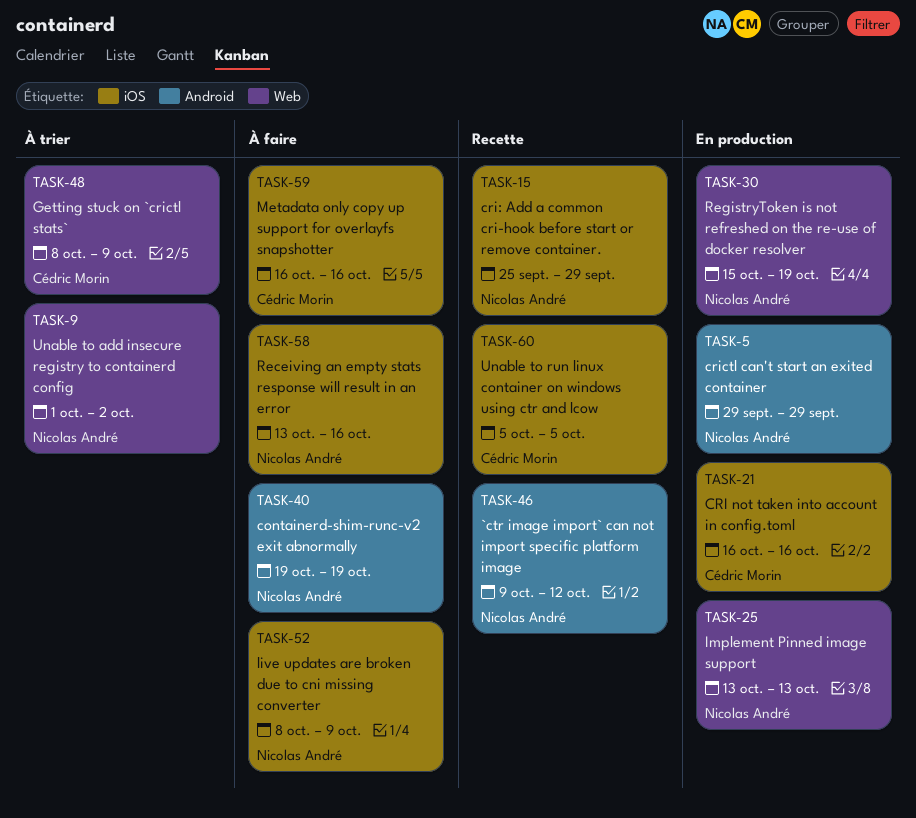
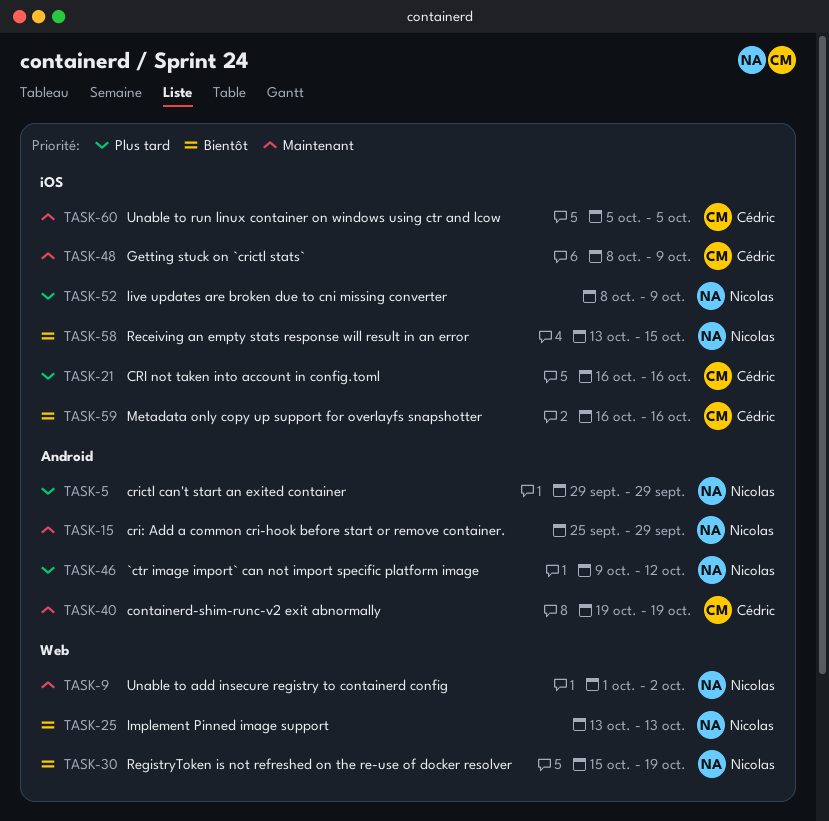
TASK-15, label: iOS -> Android
TASK-40, owner: Nicolas André -> Cédric Morin
TASK-48, label: Web -> iOS
TASK-58, due: Oct 16 -> Oct 15

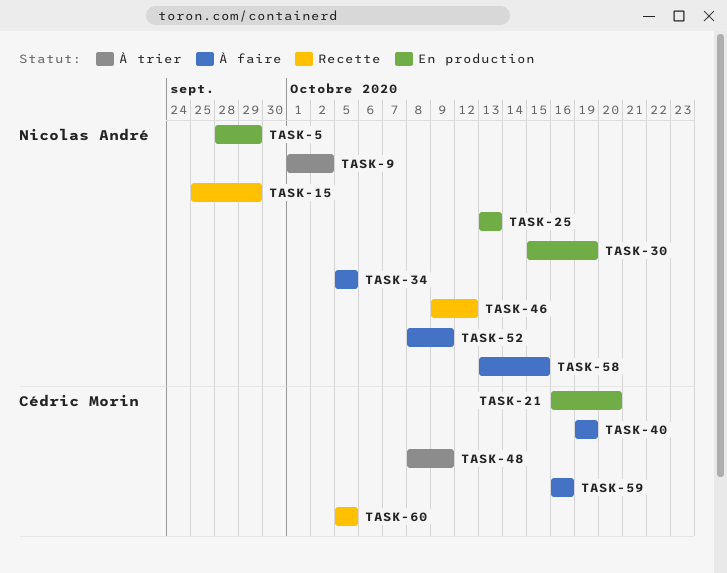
TASK-5, start: Sep 29 -> Sep 28
TASK-21, due: Oct 16 -> Oct 20
TASK-34: none -> present

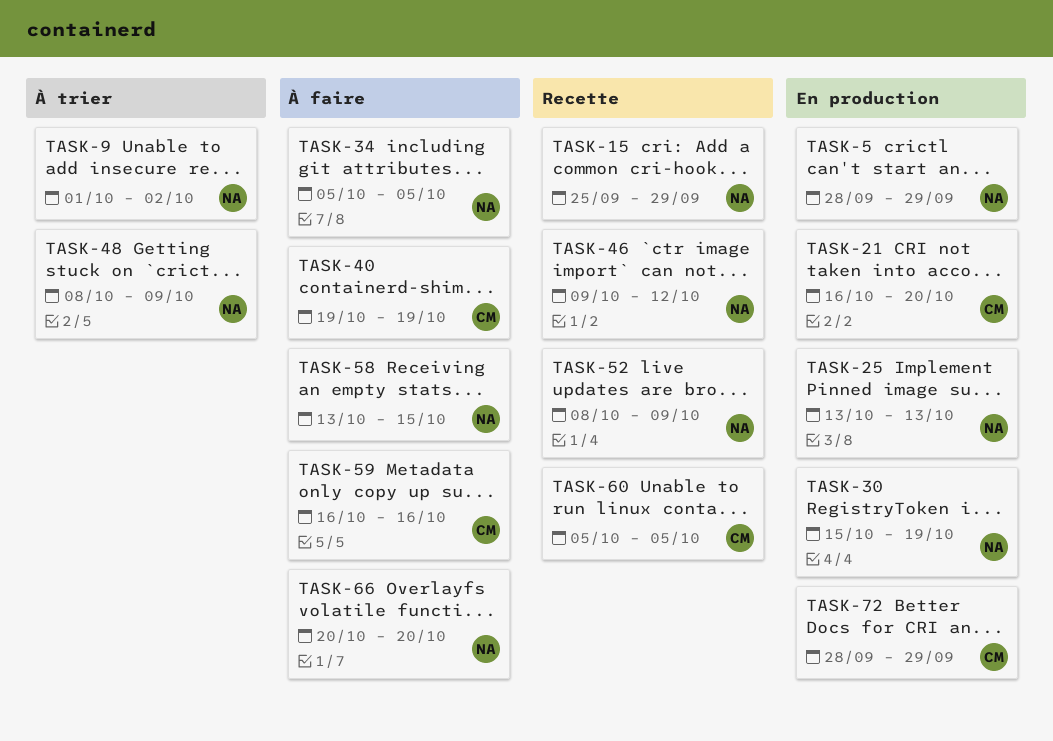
TASK-48, owner: Cédric Morin -> Nicolas André
TASK-52, status: À faire -> Recette
TASK-66: none -> present
TASK-72: none -> present

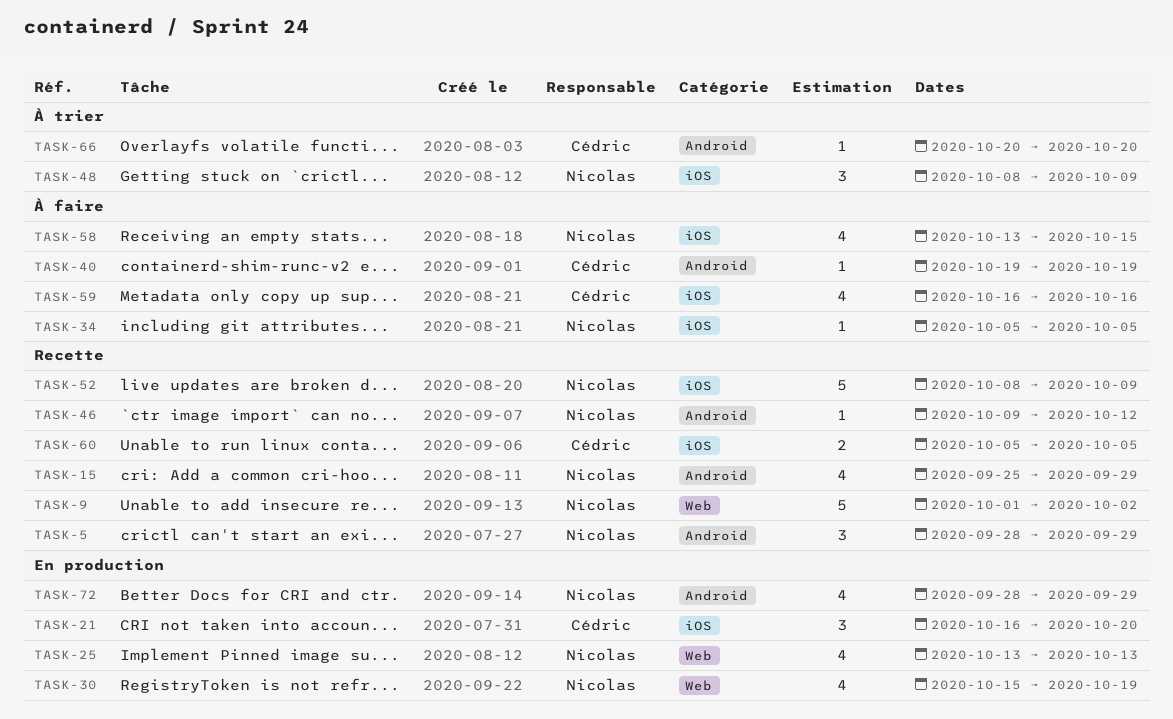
TASK-5, status: En production -> Recette
TASK-9, status: À trier -> Recette
TASK-66, status: À faire -> À trier
TASK-66, owner: Nicolas -> Cédric
TASK-72, owner: Cédric -> Nicolas

